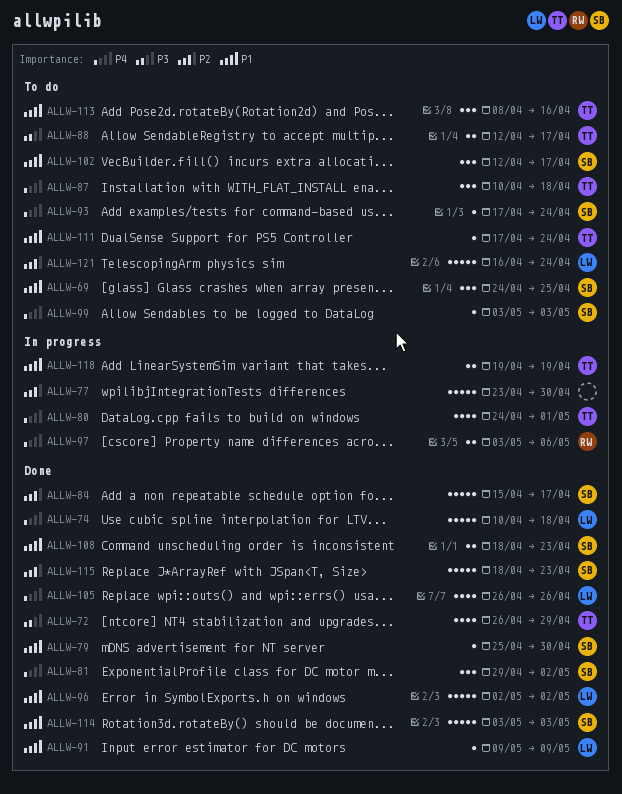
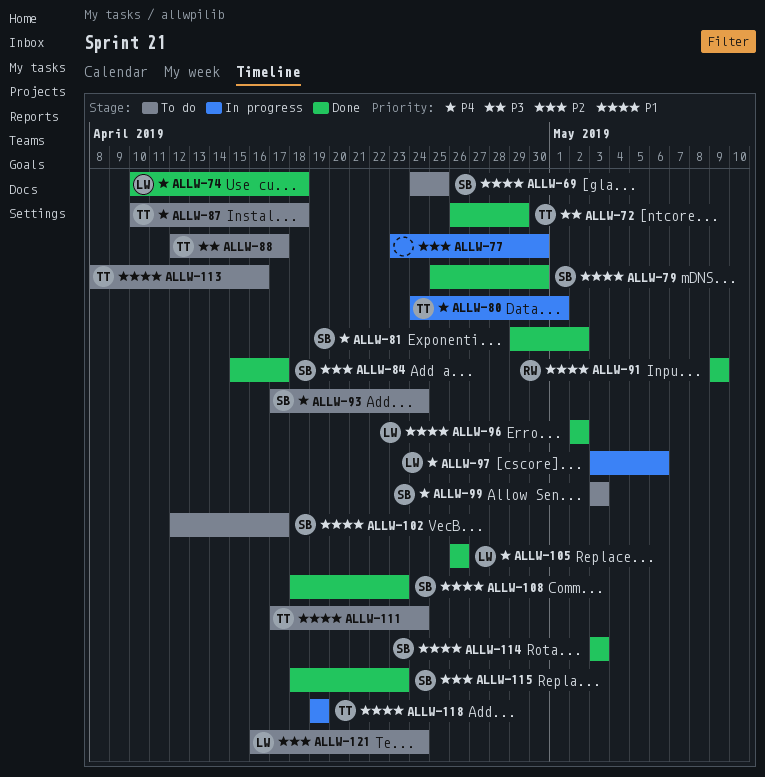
ALLW-91, owner: LW -> RW
ALLW-97, owner: RW -> LW

